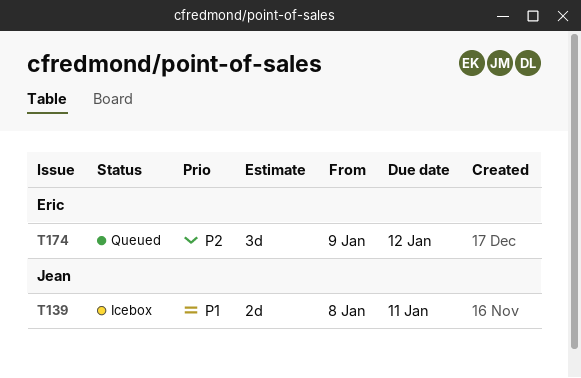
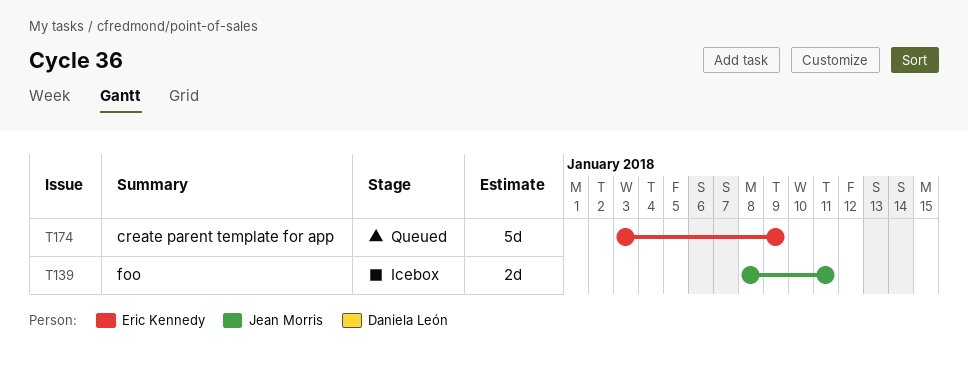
T174, estimate: 3d -> 5d
T174, start: Jan 9 -> Jan 3
T174, due: Jan 12 -> Jan 9

